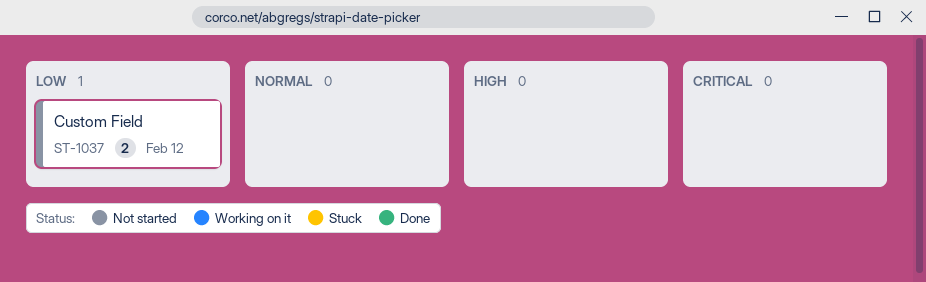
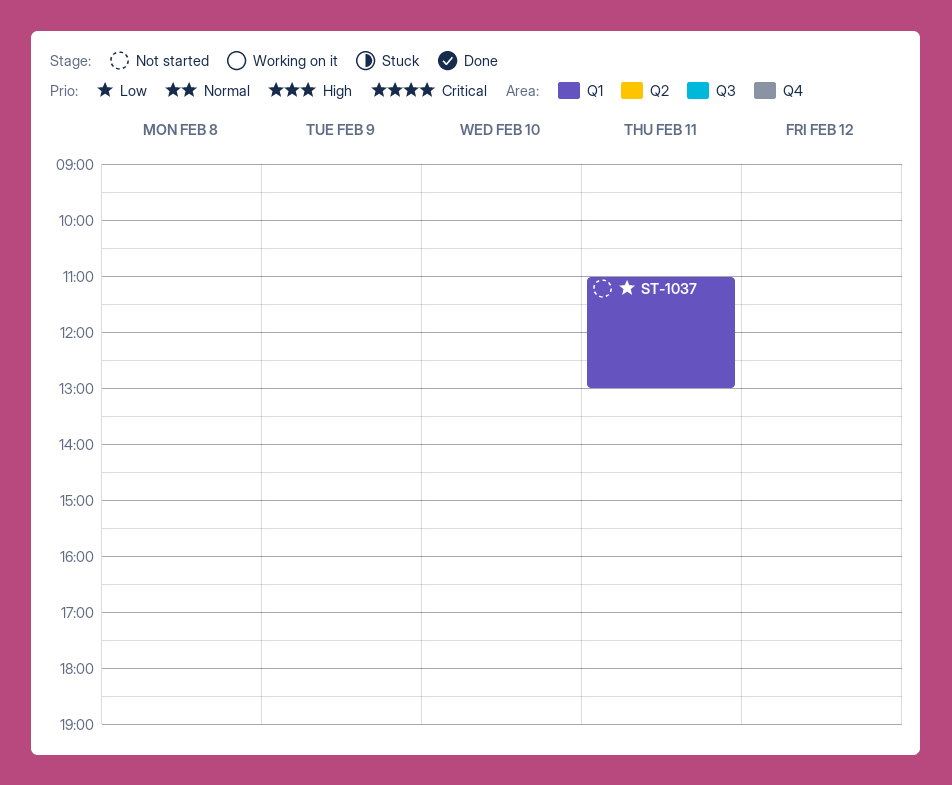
ST-1037, day: Feb 12 -> Feb 11

